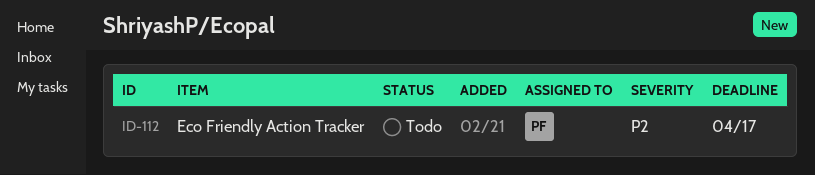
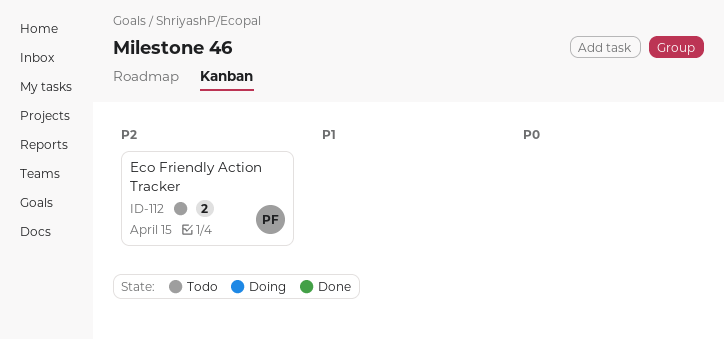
ID-112, due: Apr 17 -> Apr 15

